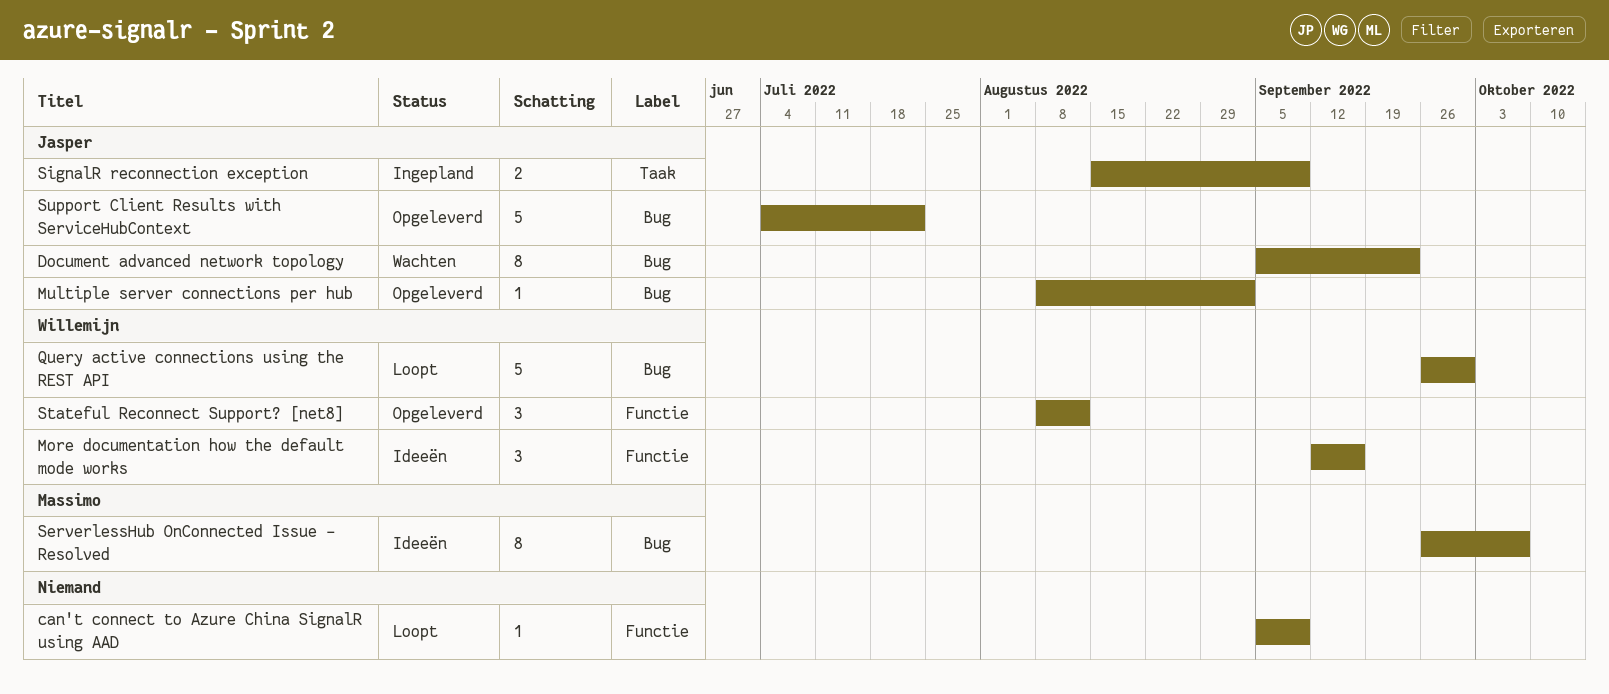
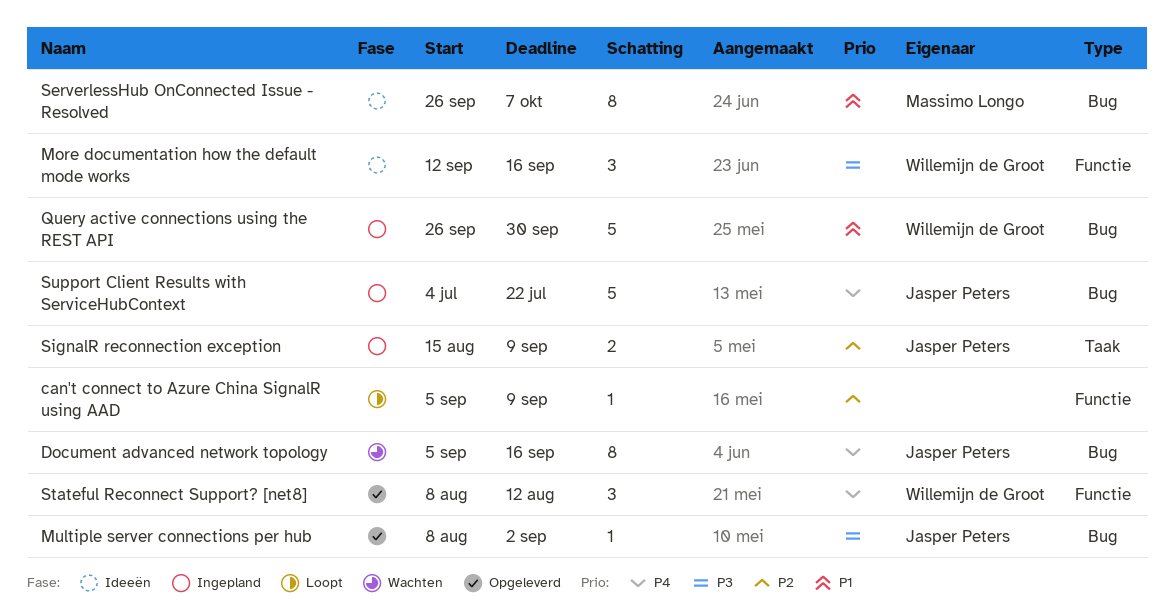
Document advanced network topology, due: Sep 23 -> Sep 16
Query active connections using the REST API, status: Loopt -> Ingepland
Support Client Results with ServiceHubContext, status: Opgeleverd -> Ingepland

